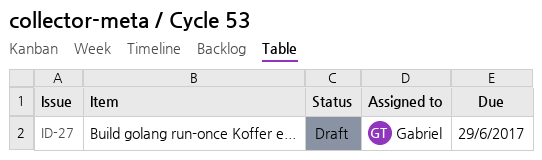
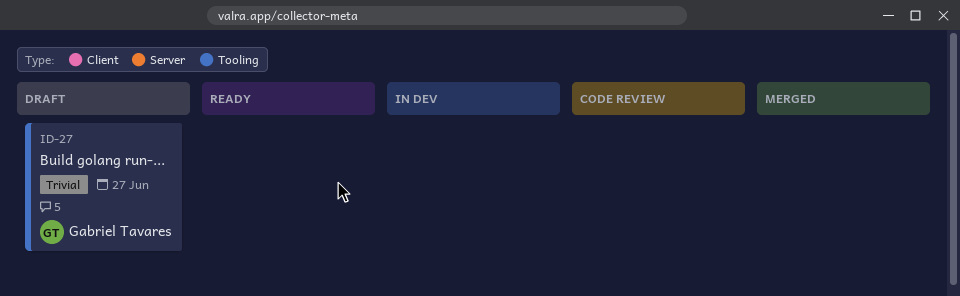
ID-27, due: Jun 29 -> Jun 27

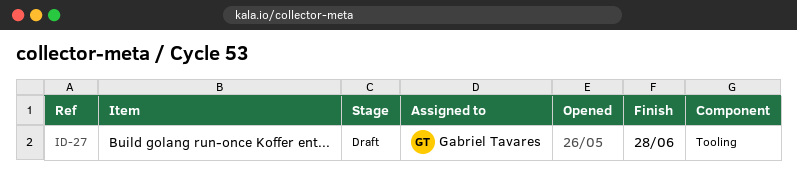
ID-27, due: Jun 27 -> Jun 28

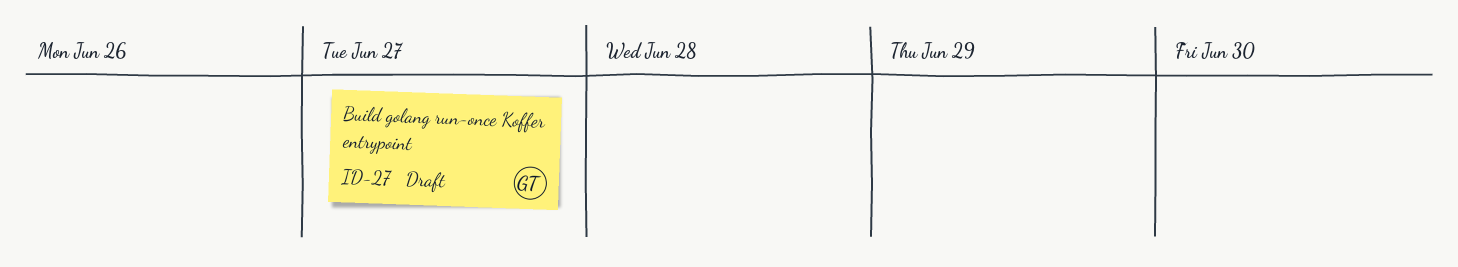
ID-27, due: Jun 28 -> Jun 27

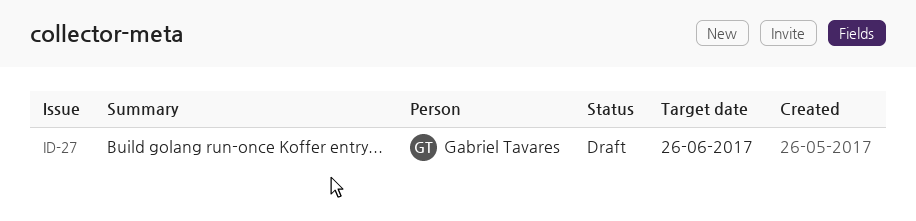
ID-27, due: Jun 27 -> Jun 26

